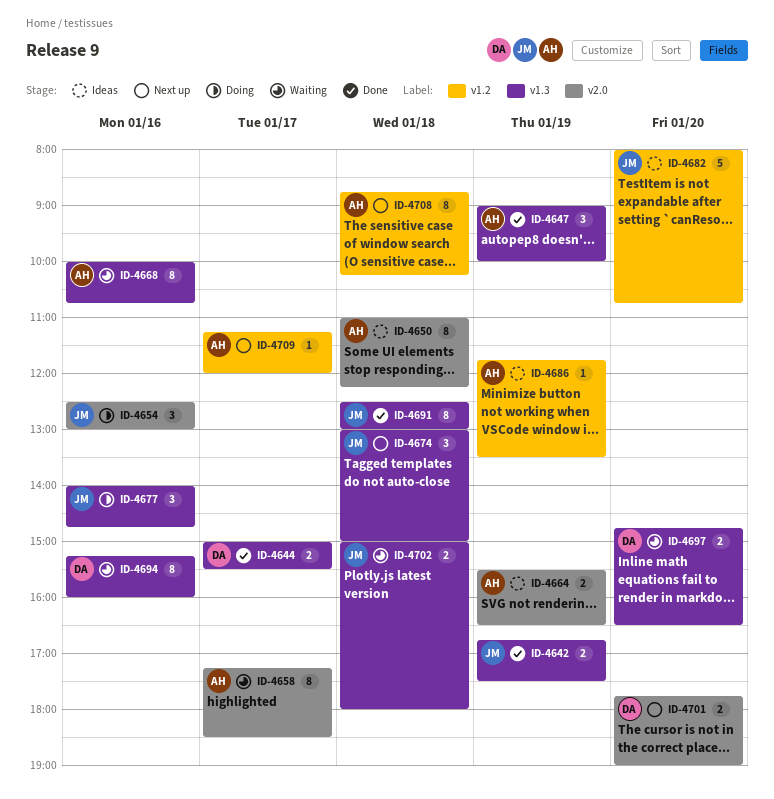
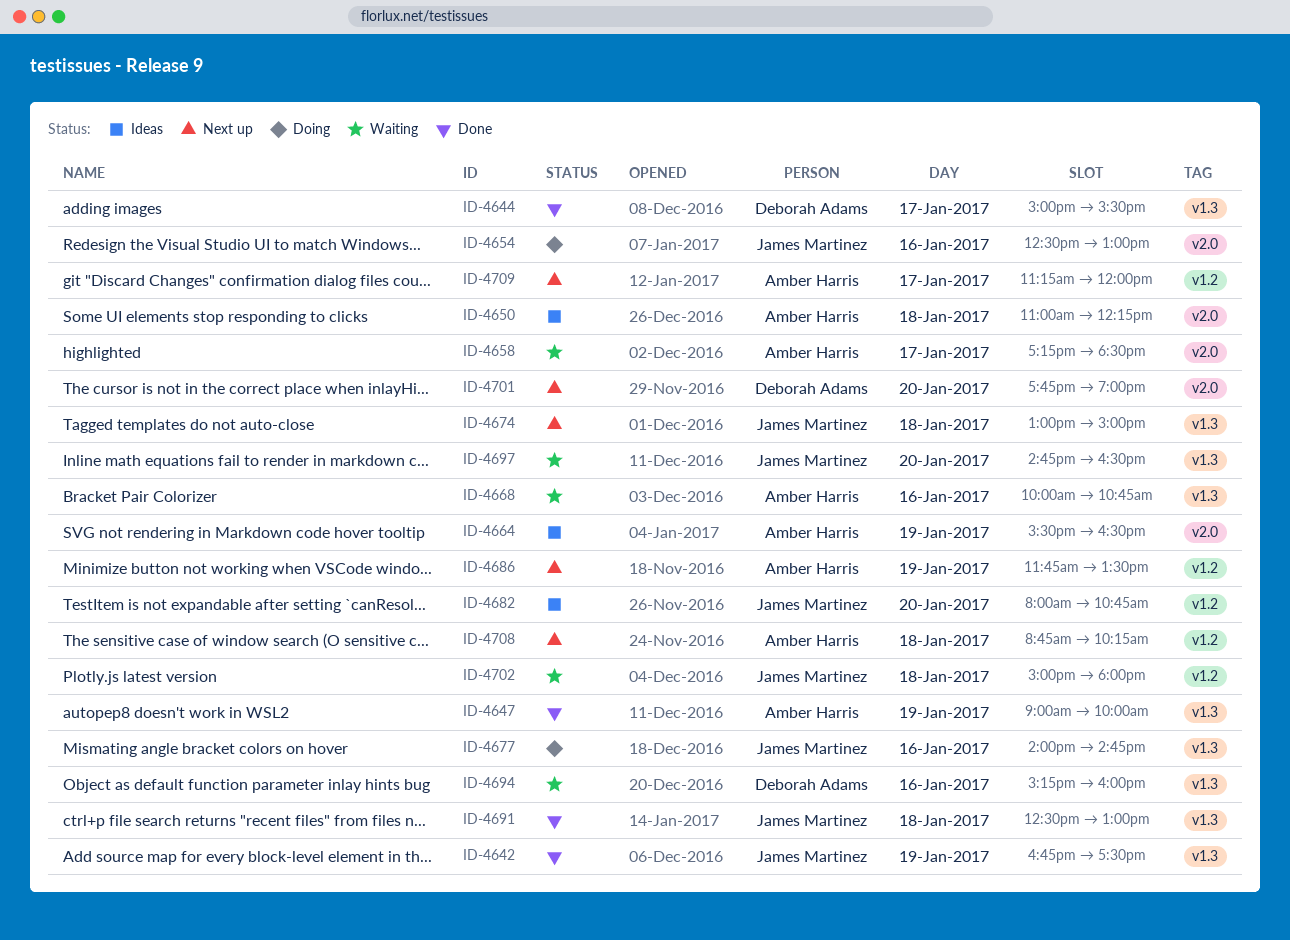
ID-4686, status: Ideas -> Next up
ID-4697, owner: Deborah Adams -> James Martinez
ID-4702, label: v1.3 -> v1.2

